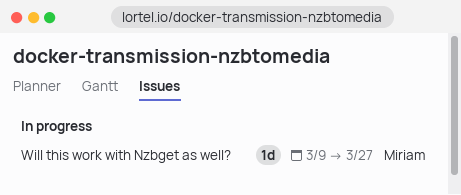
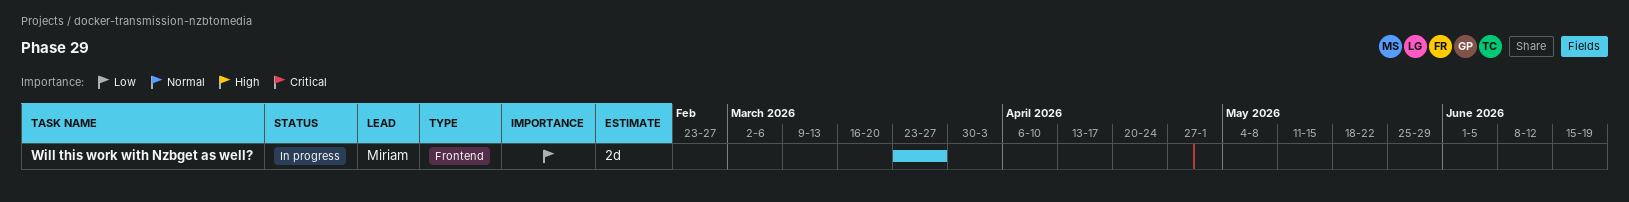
Will this work with Nzbget as well?, estimate: 1d -> 2d
Will this work with Nzbget as well?, start: Mar 9 -> Mar 23

